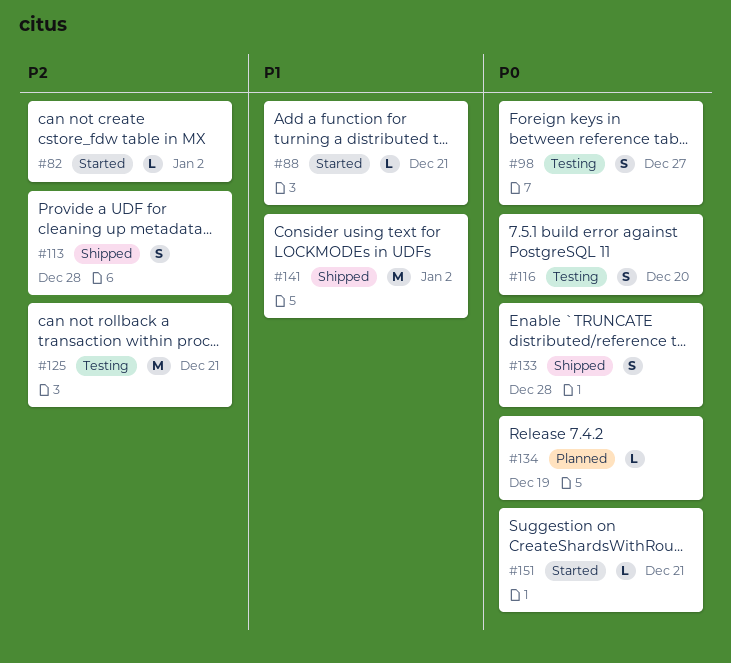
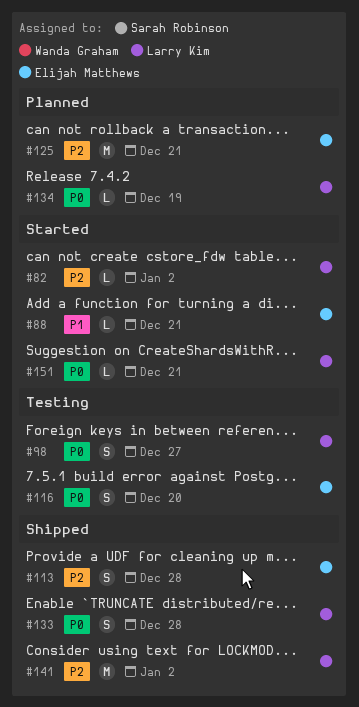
#125, status: Testing -> Planned
#141, priority: P1 -> P2

